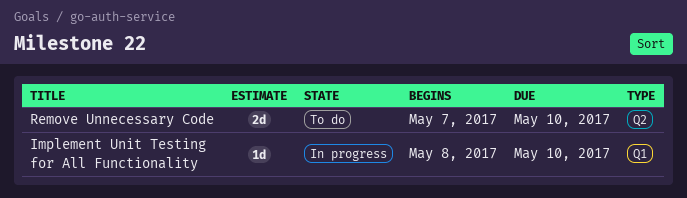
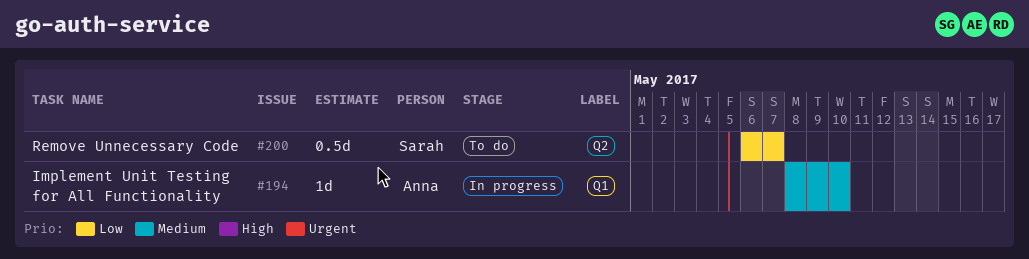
Remove Unnecessary Code, estimate: 2d -> 0.5d
Remove Unnecessary Code, start: May 7 -> May 6
Remove Unnecessary Code, due: May 10 -> May 7

